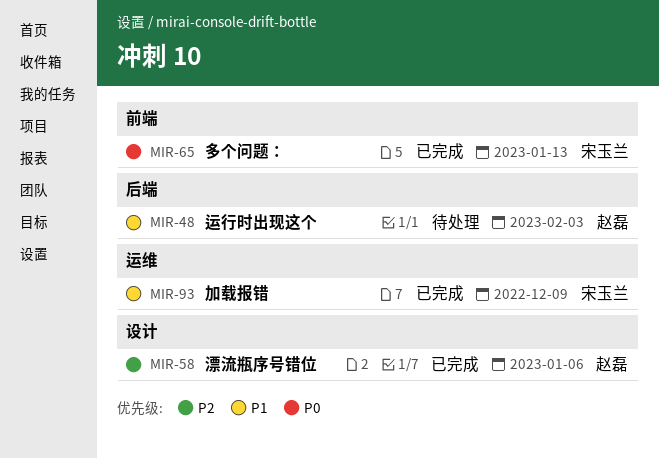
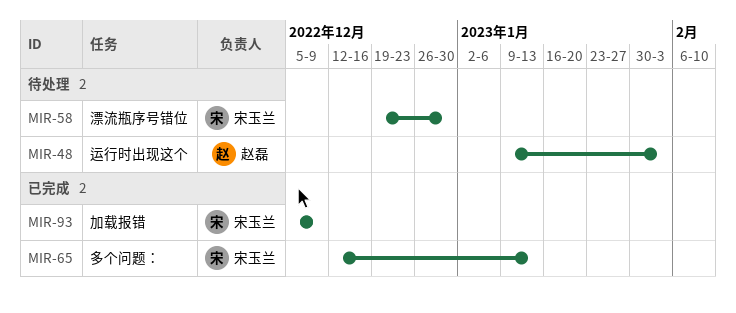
MIR-58, status: 已完成 -> 待处理
MIR-58, owner: 赵磊 -> 宋玉兰
MIR-58, due: Jan 6 -> Dec 30

